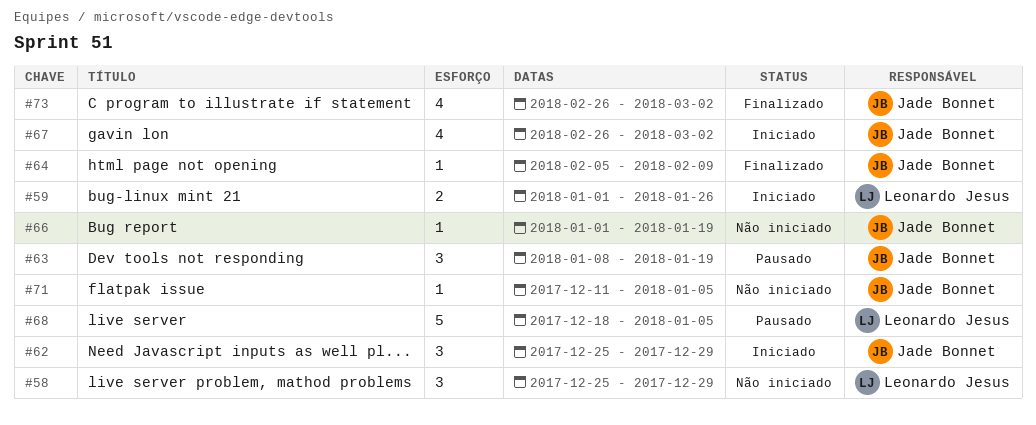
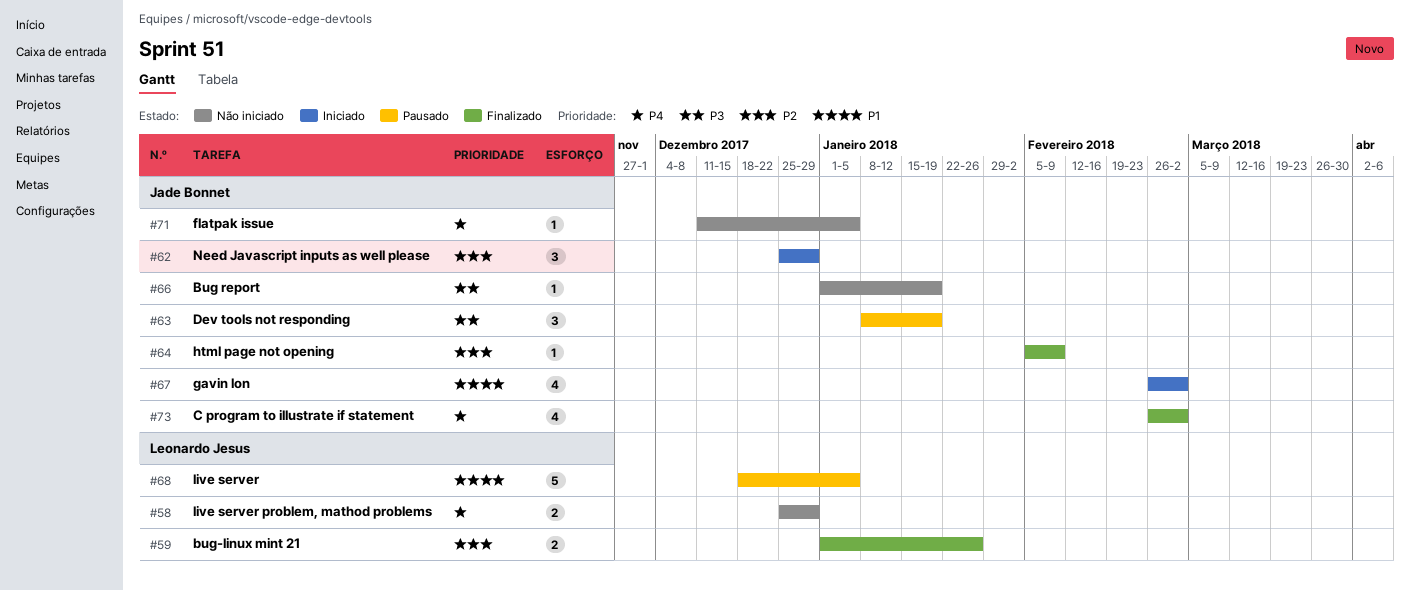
#58, estimate: 3 -> 2
#59, status: Iniciado -> Finalizado

